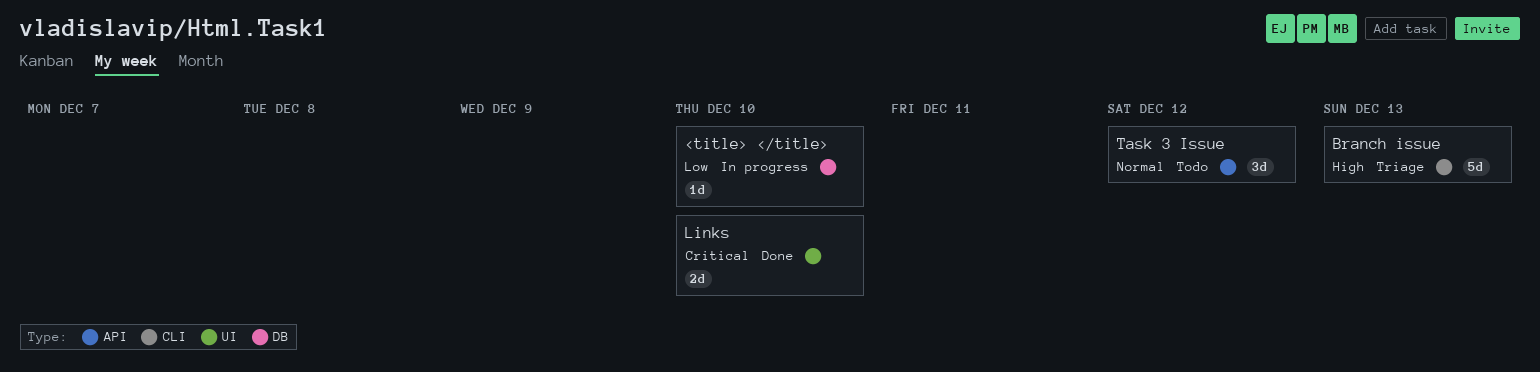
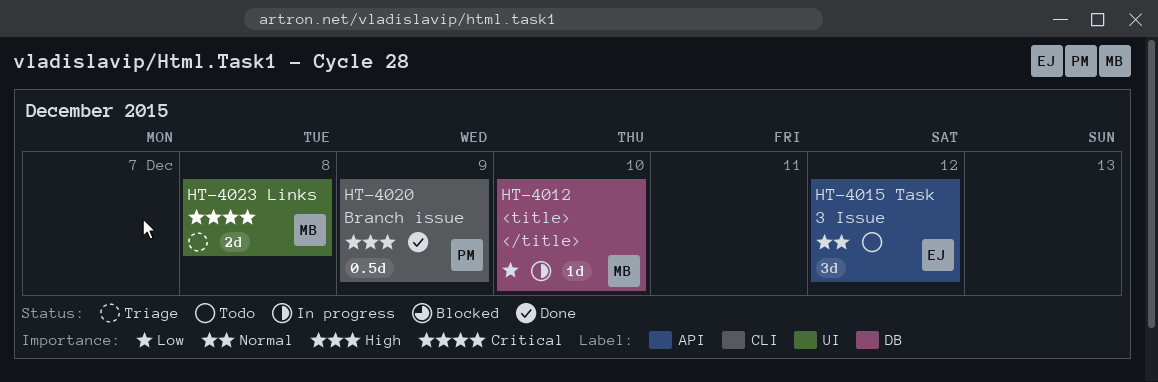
Branch issue, status: Triage -> Done
Branch issue, estimate: 5d -> 0.5d
Branch issue, due: Dec 13 -> Dec 9
Links, status: Done -> Triage
Links, due: Dec 10 -> Dec 8

